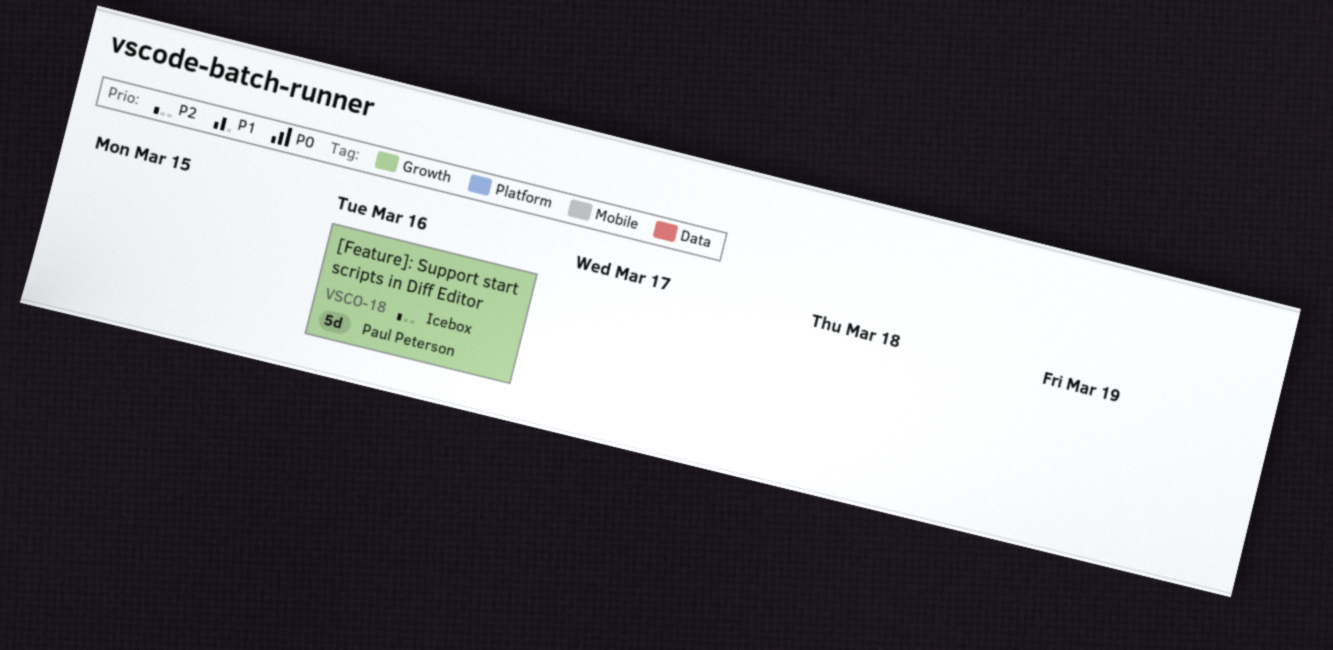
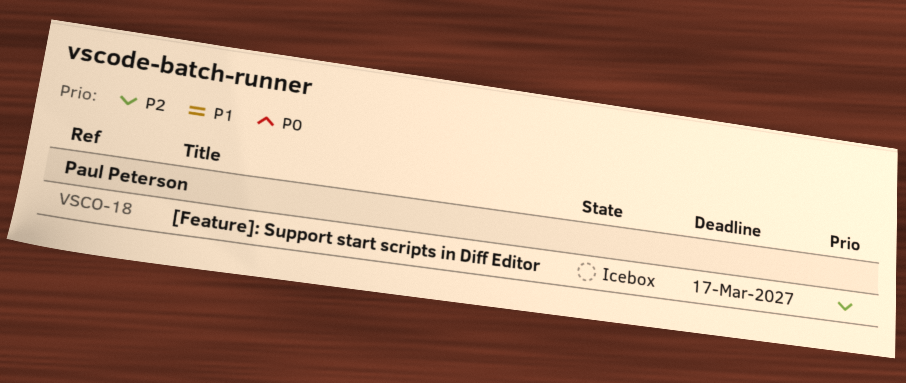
VSCO-18, due: Mar 16 -> Mar 17

